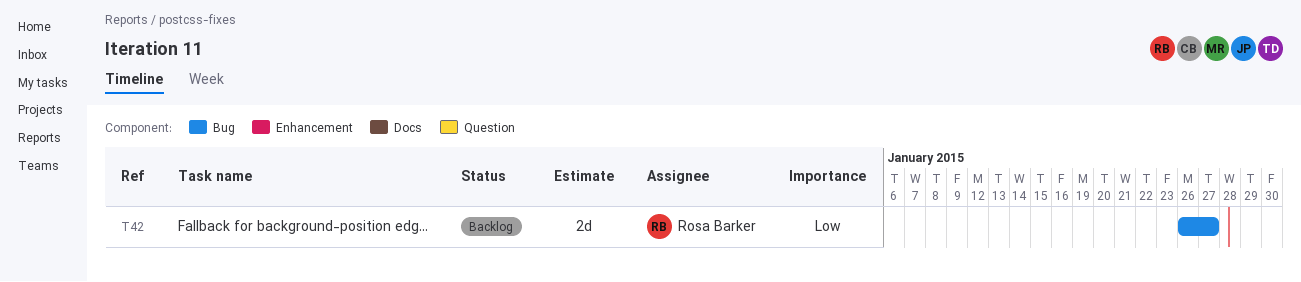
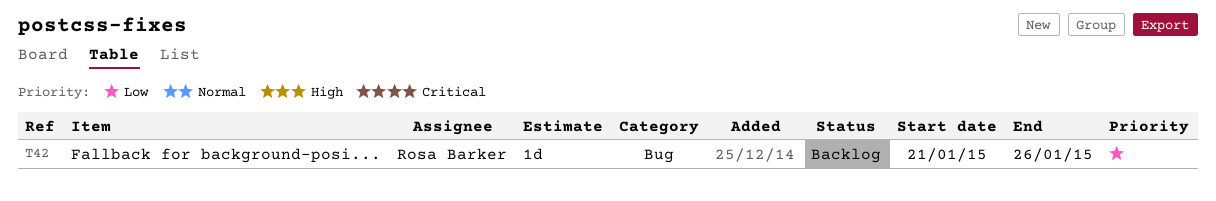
T42, estimate: 2d -> 1d
T42, start: Jan 26 -> Jan 21
T42, due: Jan 27 -> Jan 26

